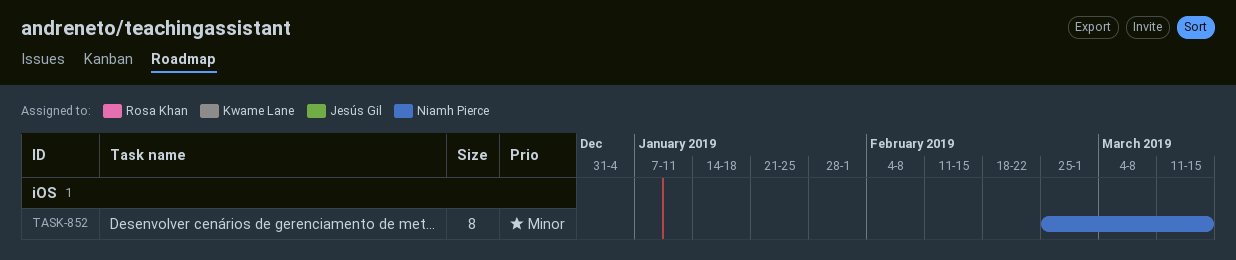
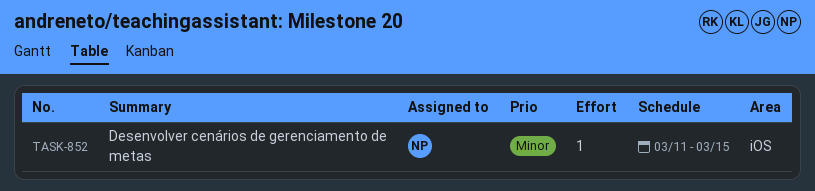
TASK-852, estimate: 8 -> 1
TASK-852, start: Feb 25 -> Mar 11

